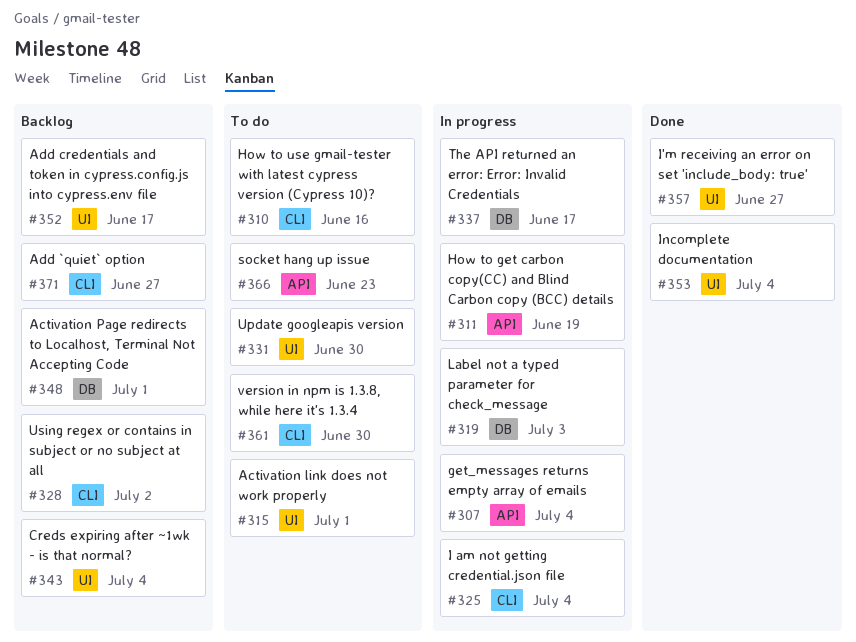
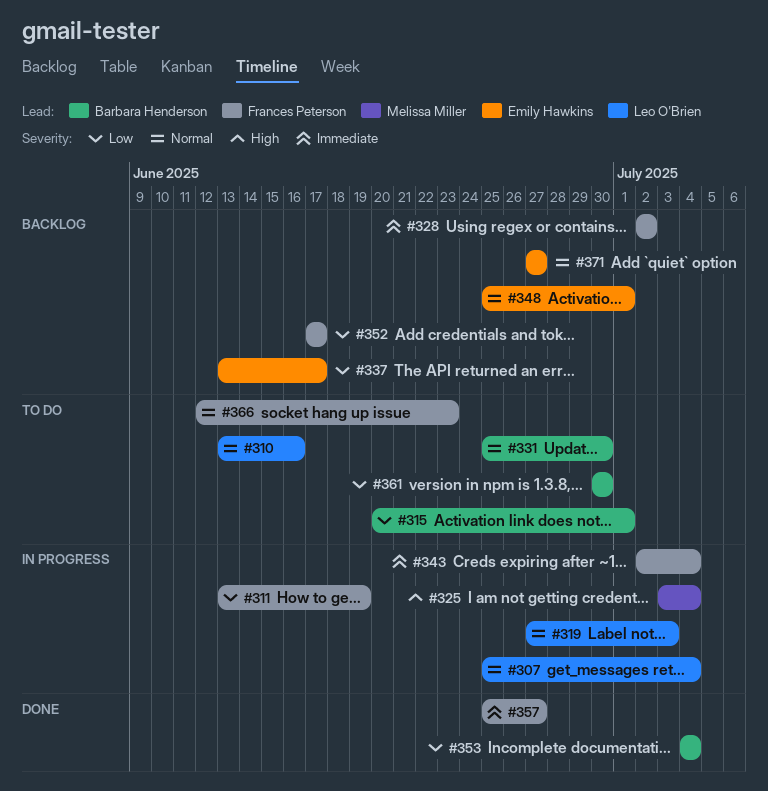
#337, status: In progress -> Backlog
#343, status: Backlog -> In progress

